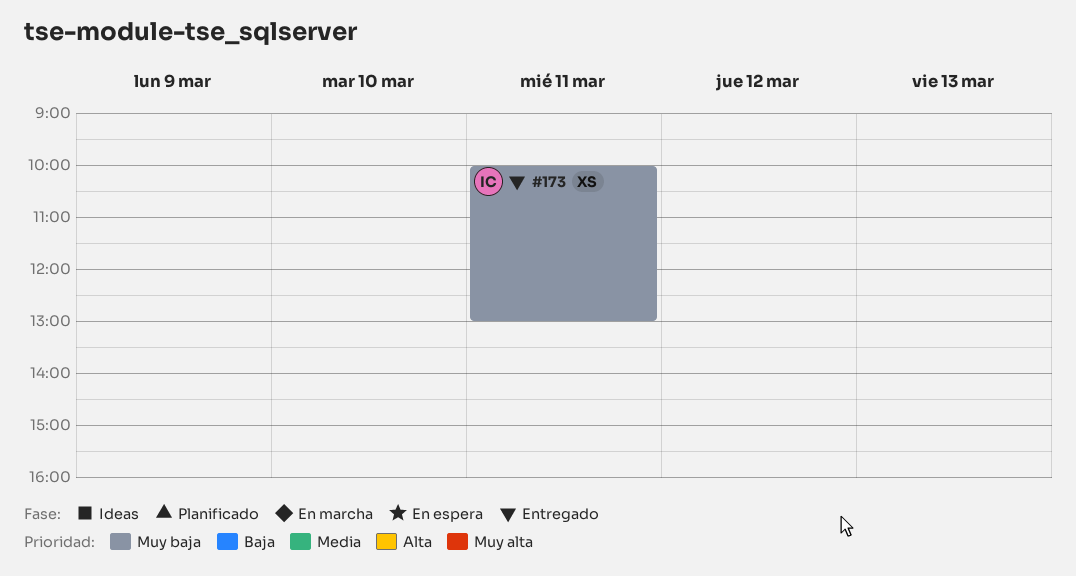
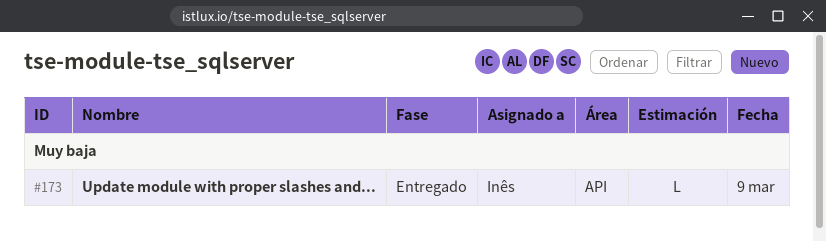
#173, estimate: XS -> L
#173, day: Mar 11 -> Mar 9

